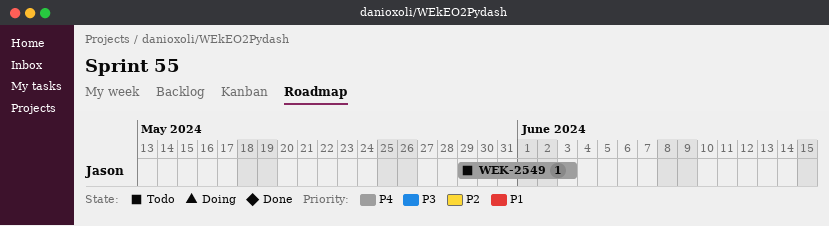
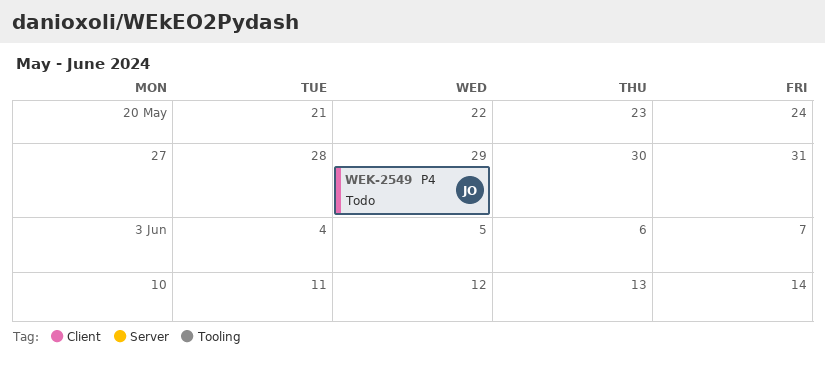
WEK-2549, due: Jun 3 -> May 29

